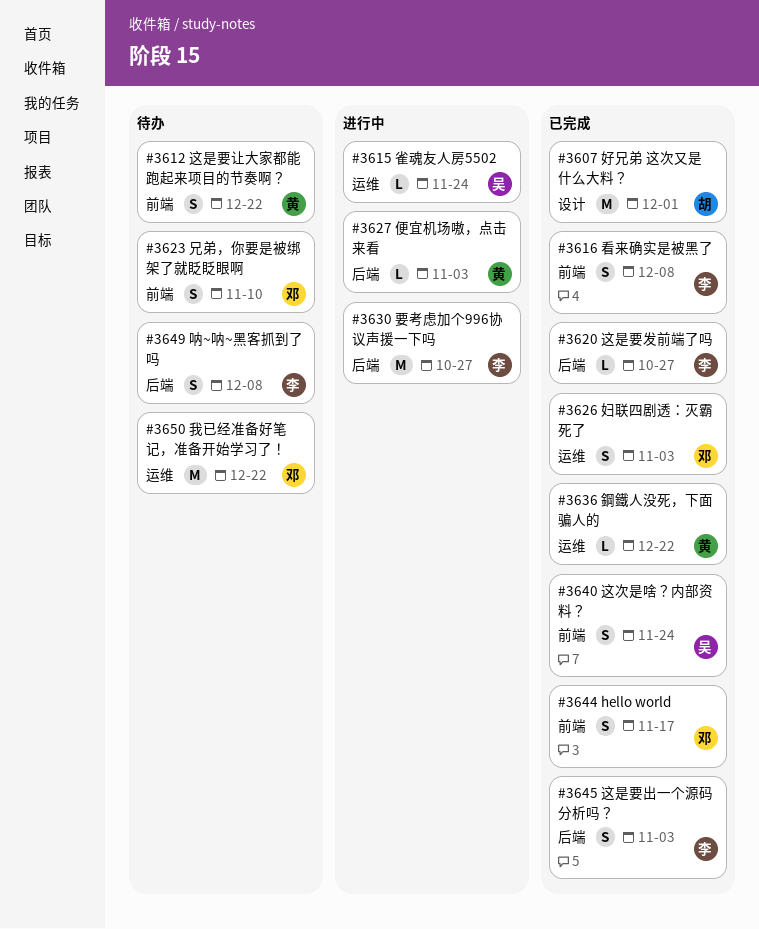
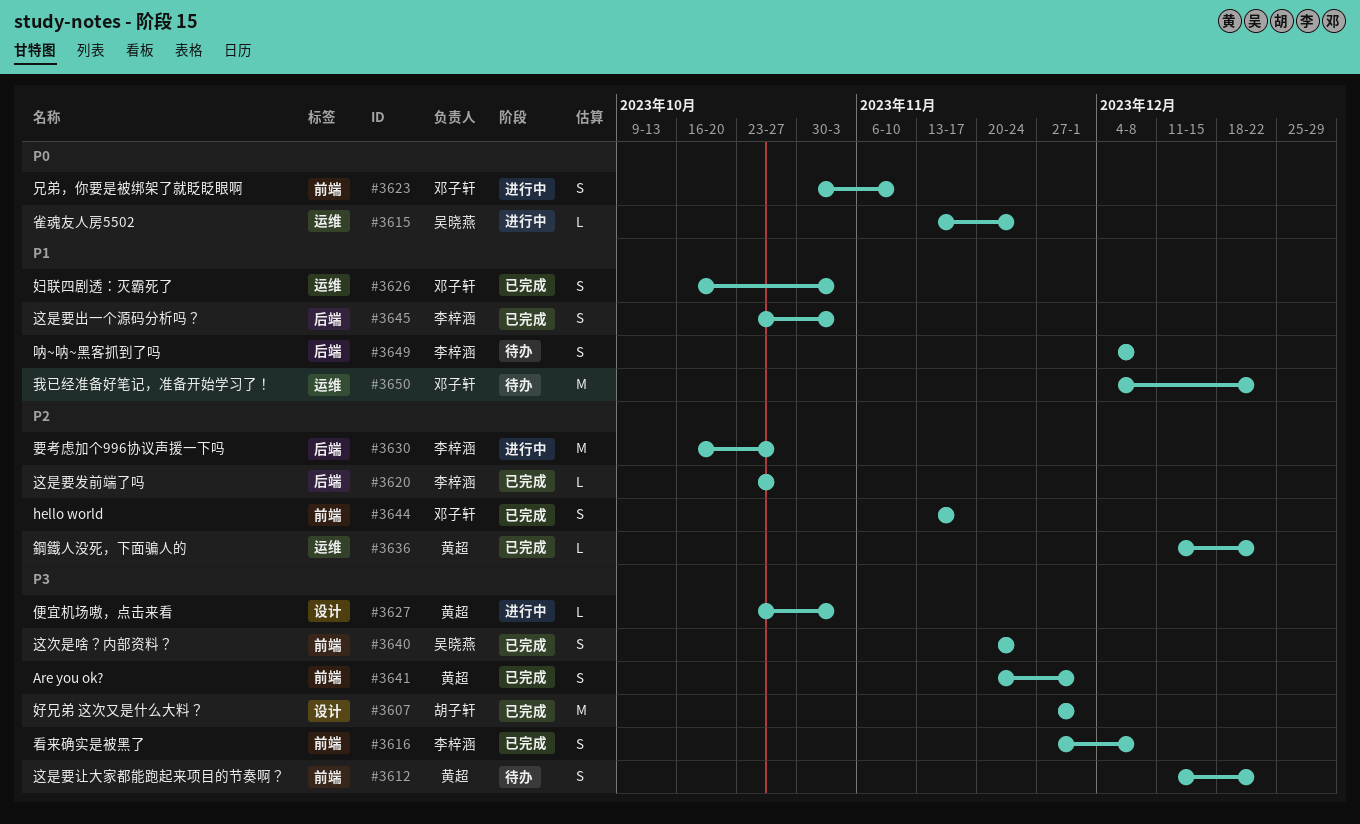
#3623, status: 待办 -> 进行中
#3627, label: 后端 -> 设计
#3641: none -> present

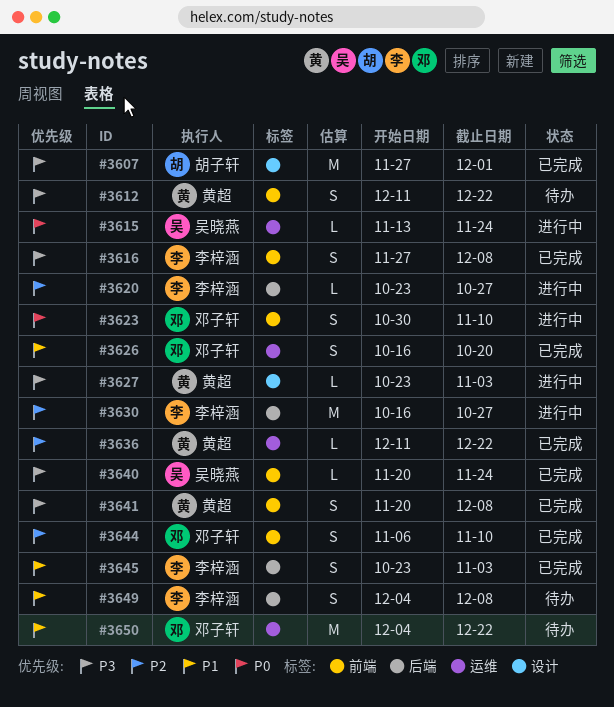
#3620, status: 已完成 -> 进行中
#3626, due: Nov 3 -> Oct 20
#3640, estimate: S -> L
#3641, due: Dec 1 -> Dec 8
#3644, start: Nov 13 -> Nov 6
#3644, due: Nov 17 -> Nov 10

